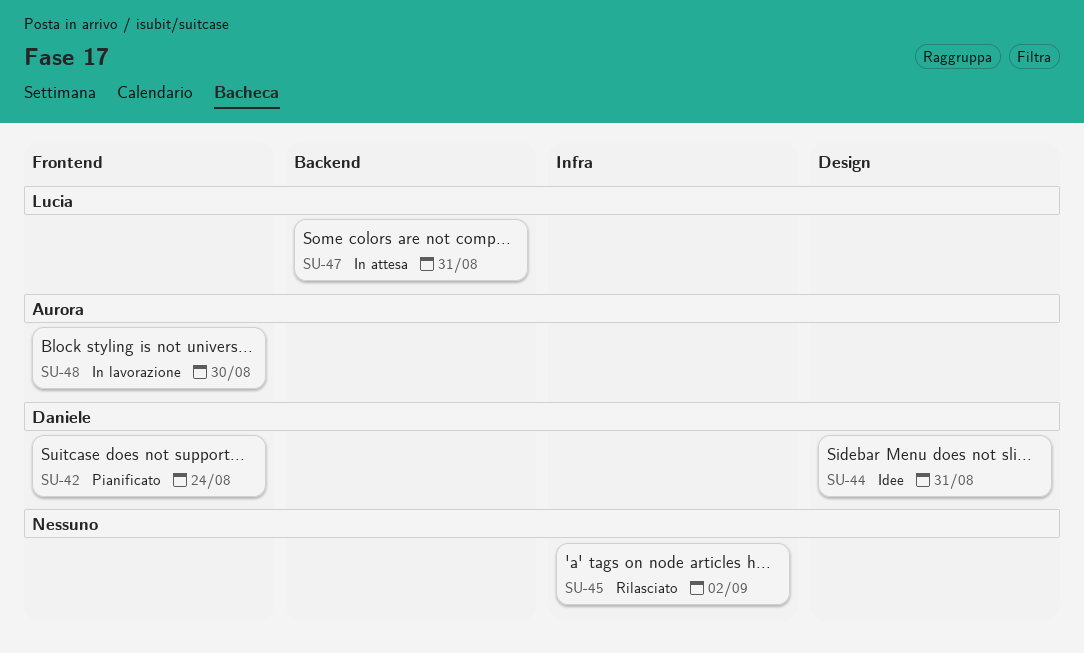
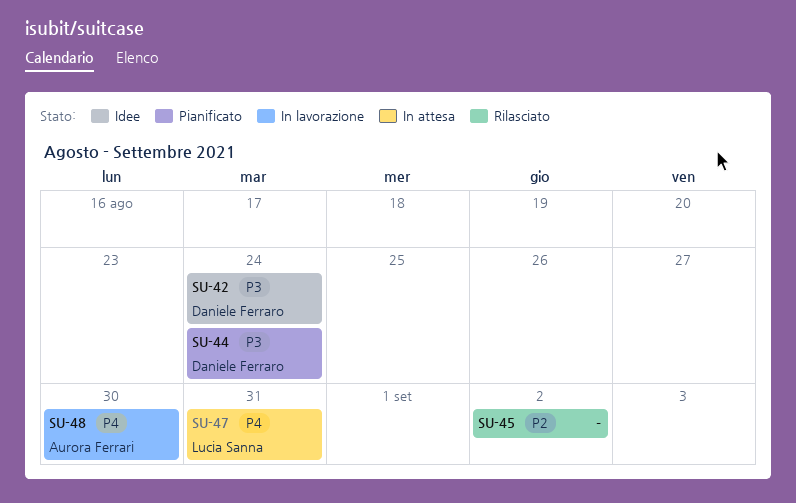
SU-42, status: Pianificato -> Idee
SU-44, status: Idee -> Pianificato
SU-44, due: Aug 31 -> Aug 24

